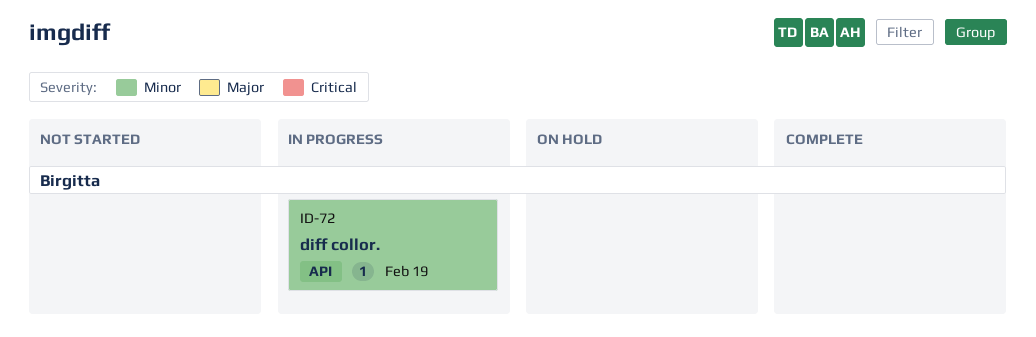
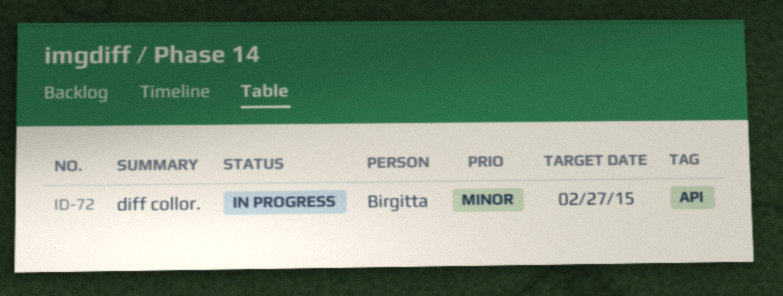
ID-72, due: Feb 19 -> Feb 27

